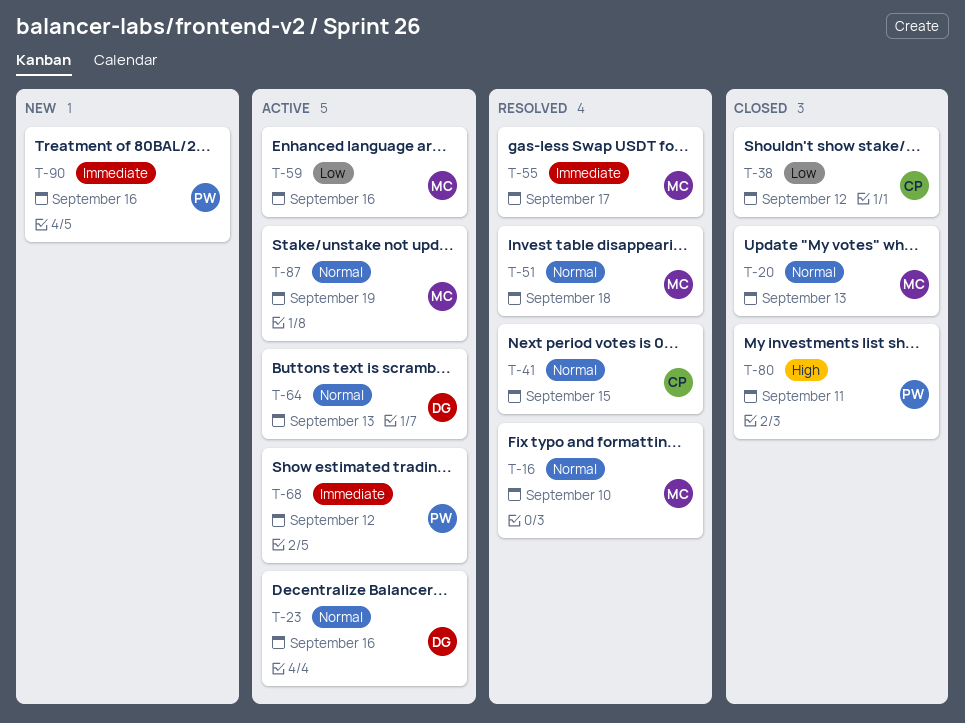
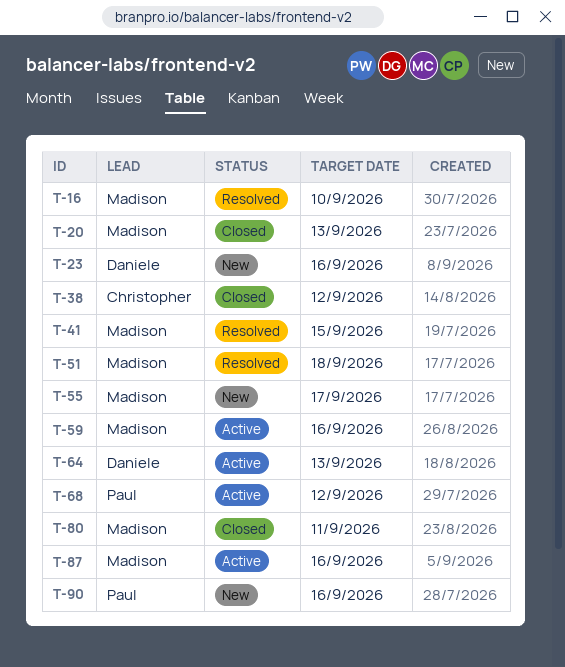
T-23, status: Active -> New
T-41, owner: Christopher -> Madison
T-55, status: Resolved -> New
T-80, owner: Paul -> Madison
T-87, due: Sep 19 -> Sep 16

